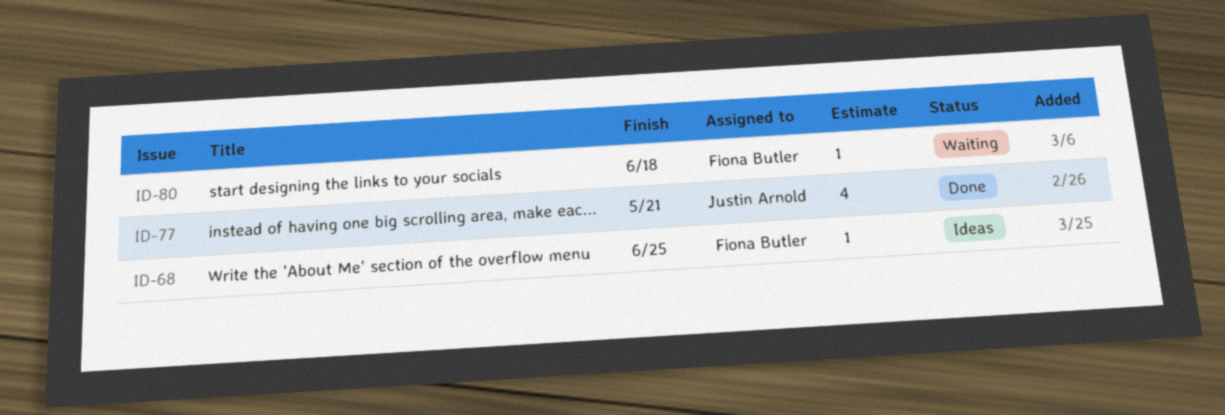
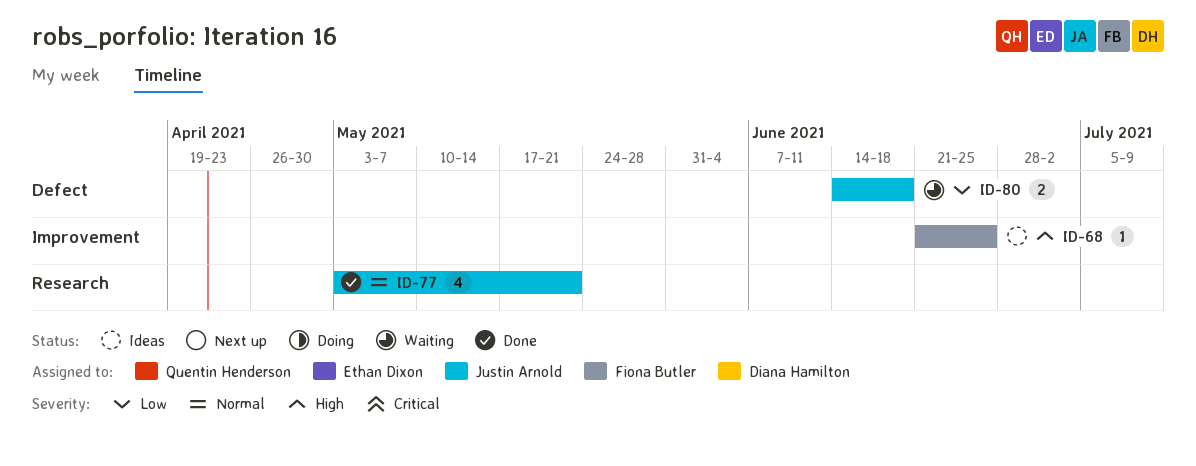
ID-80, owner: Fiona Butler -> Justin Arnold
ID-80, estimate: 1 -> 2

